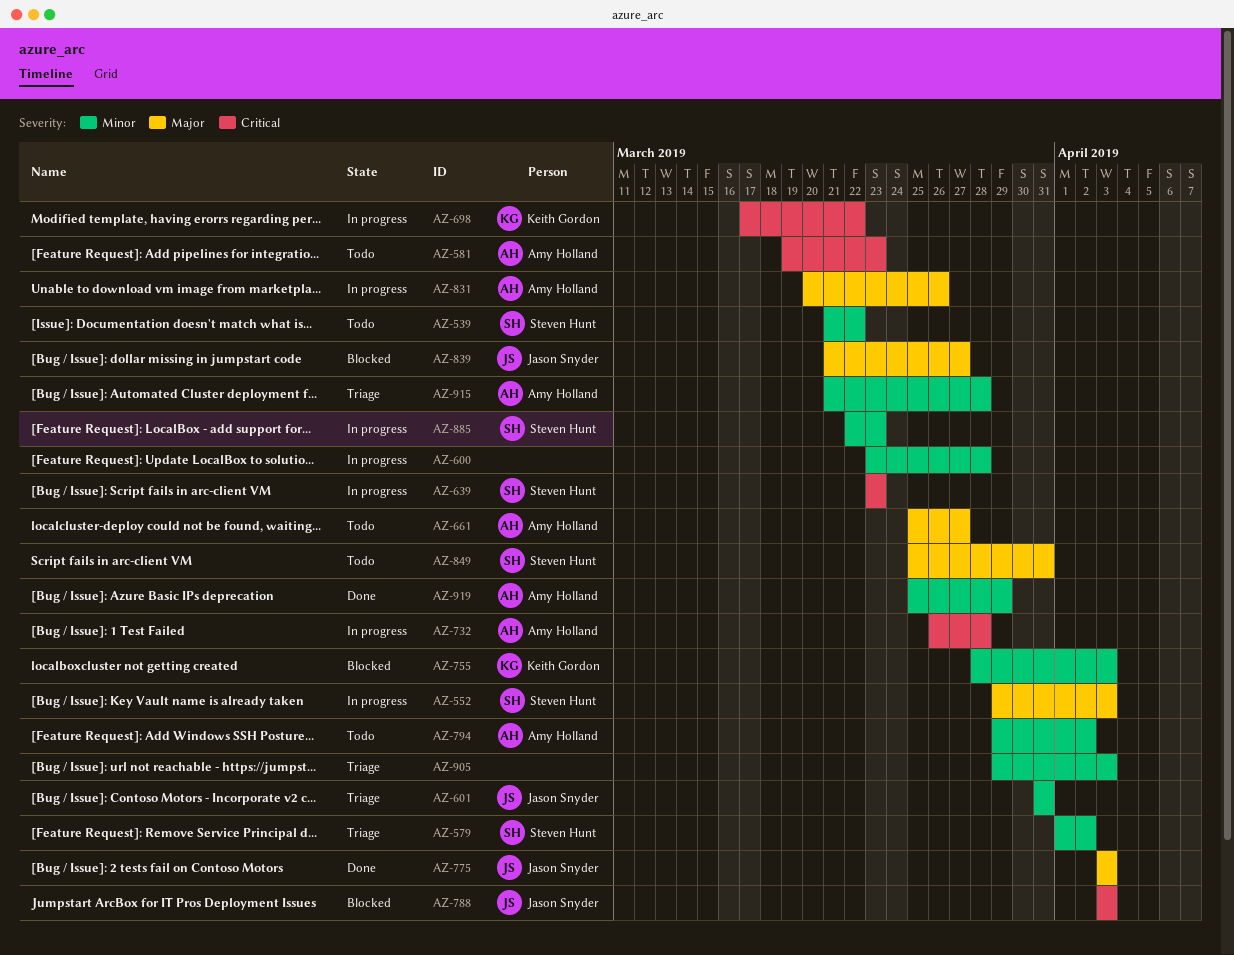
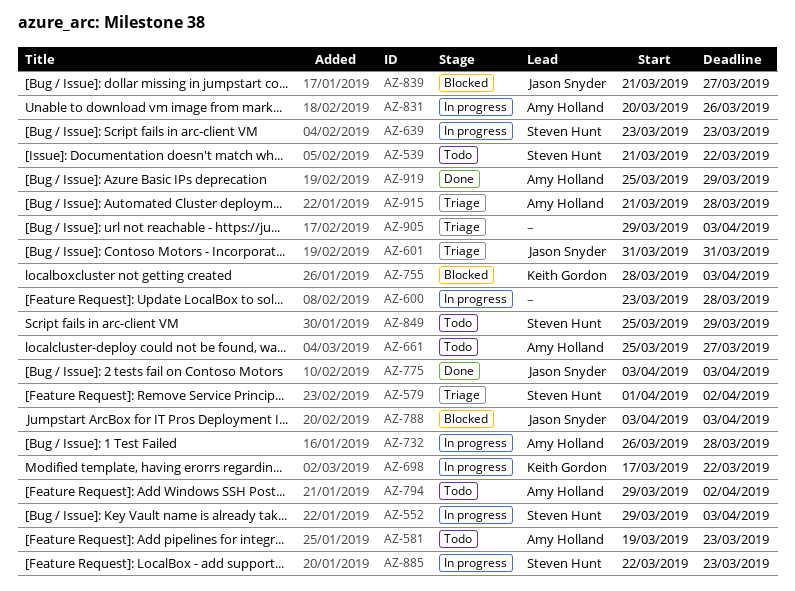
AZ-849, due: Mar 31 -> Mar 29

